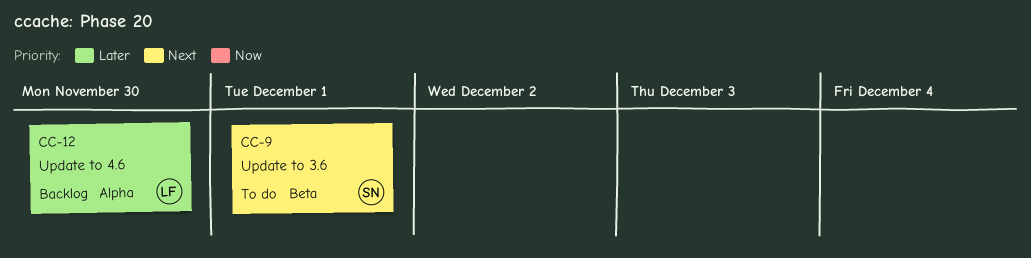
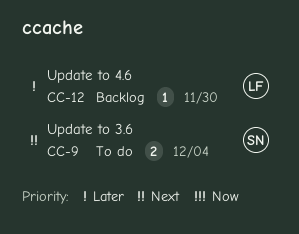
CC-9, due: Dec 1 -> Dec 4

